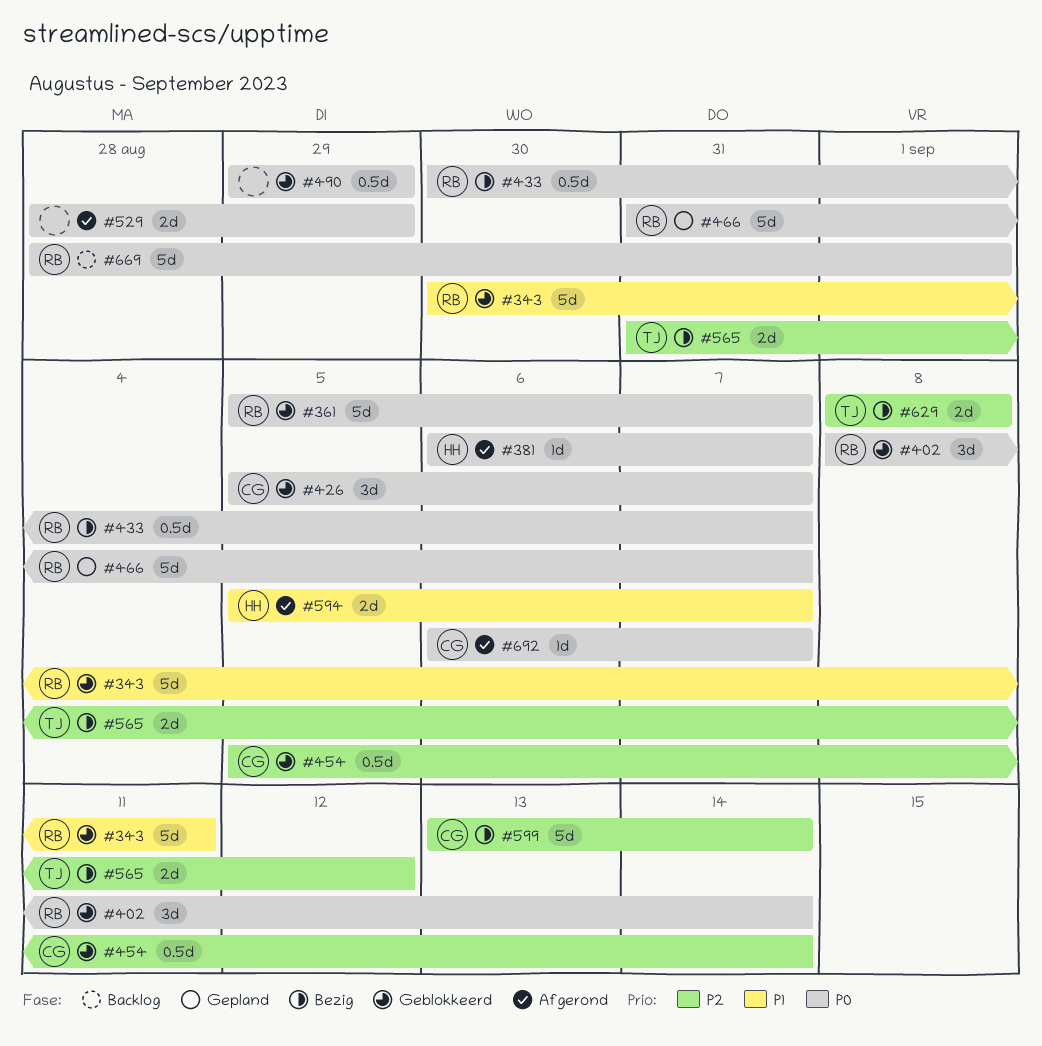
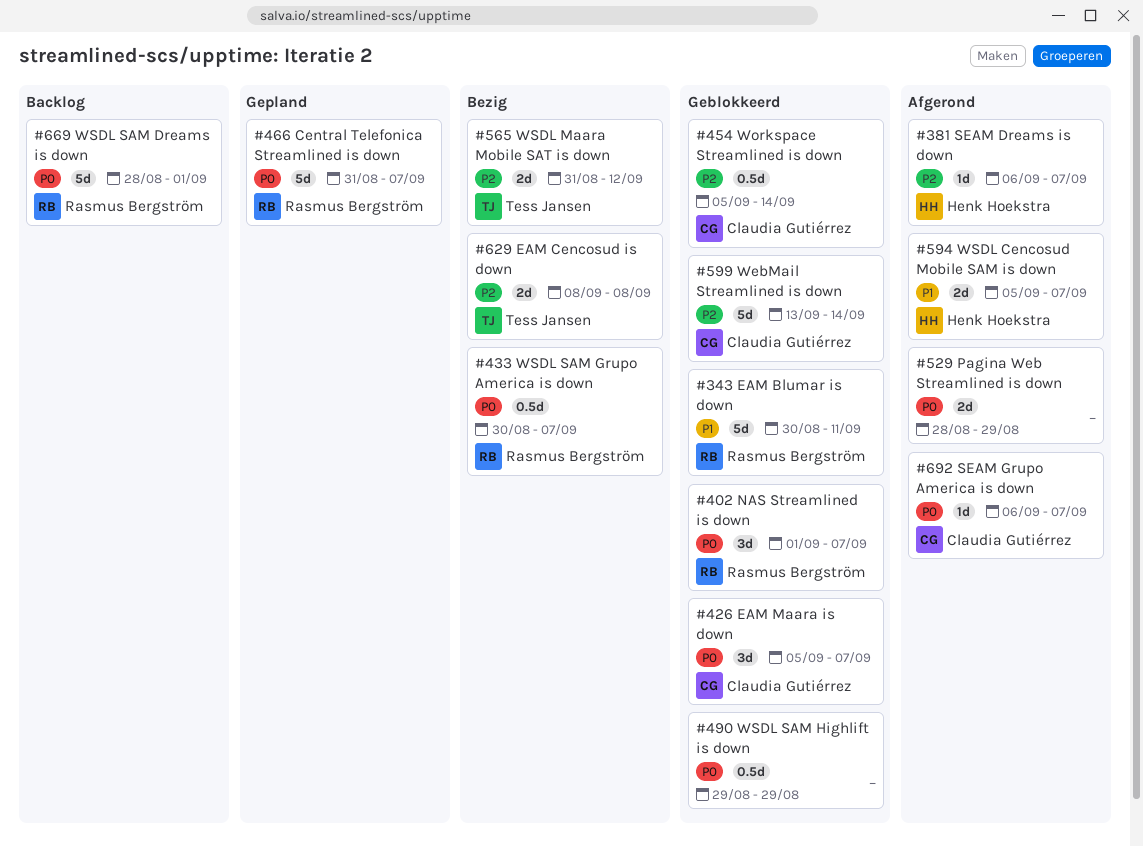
#361: present -> none
#381, priority: P0 -> P2
#402, start: Sep 8 -> Sep 1
#402, due: Sep 14 -> Sep 7
#599, status: Bezig -> Geblokkeerd

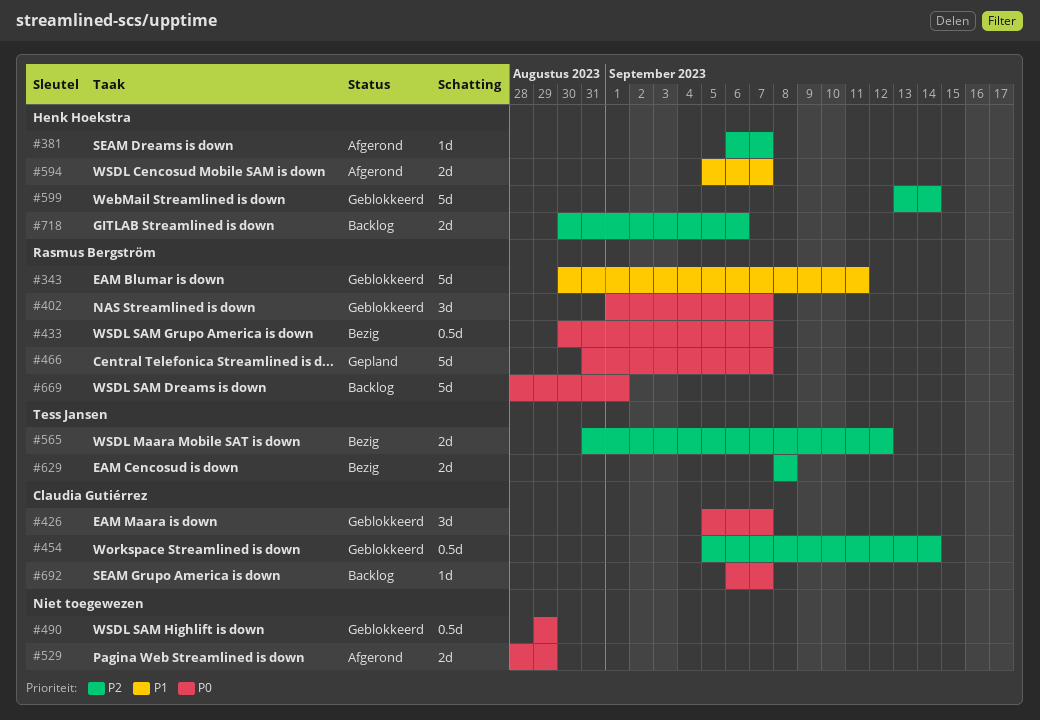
#599, owner: Claudia Gutiérrez -> Henk Hoekstra
#692, status: Afgerond -> Backlog
#718: none -> present

